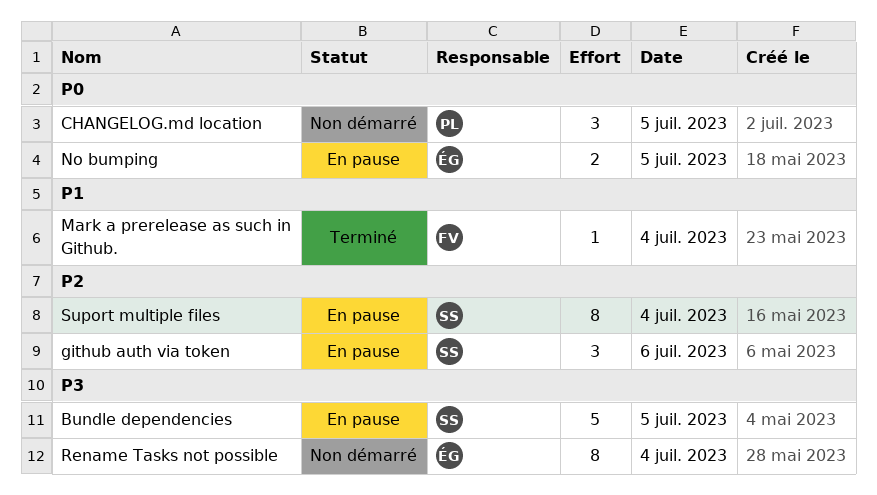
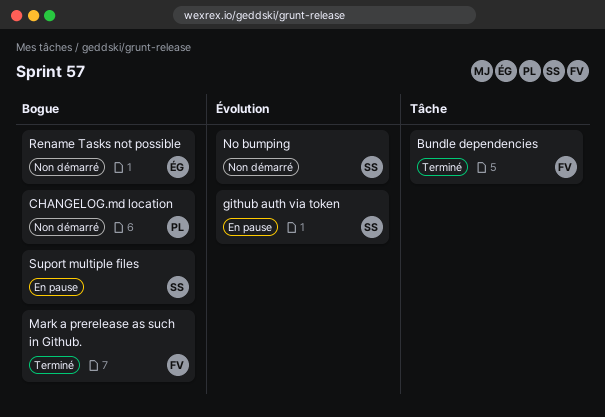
Bundle dependencies, status: En pause -> Terminé
Bundle dependencies, owner: SS -> FV
No bumping, status: En pause -> Non démarré
No bumping, owner: ÉG -> SS

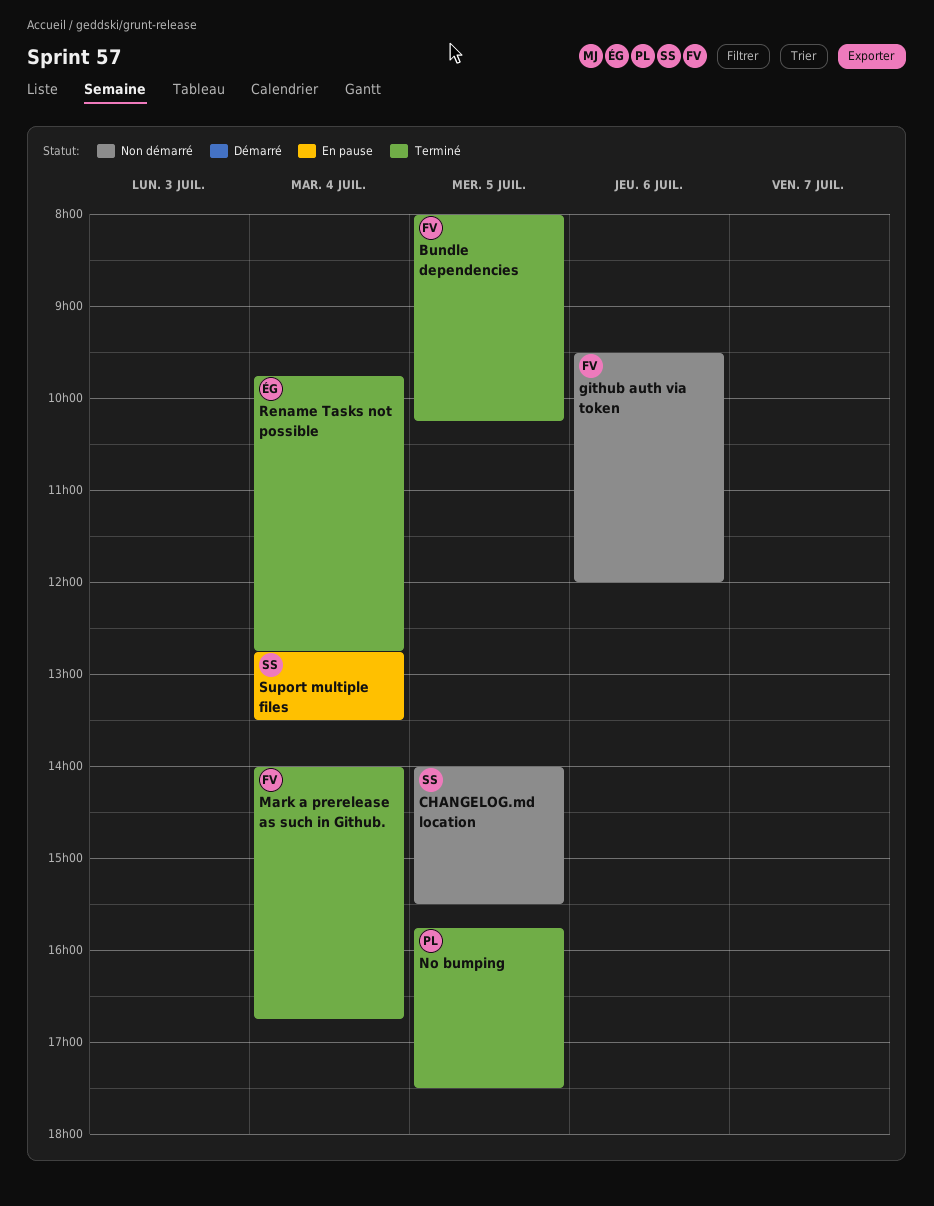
CHANGELOG.md location, owner: PL -> SS
github auth via token, status: En pause -> Non démarré
github auth via token, owner: SS -> FV
No bumping, status: Non démarré -> Terminé
No bumping, owner: SS -> PL
Rename Tasks not possible, status: Non démarré -> Terminé

